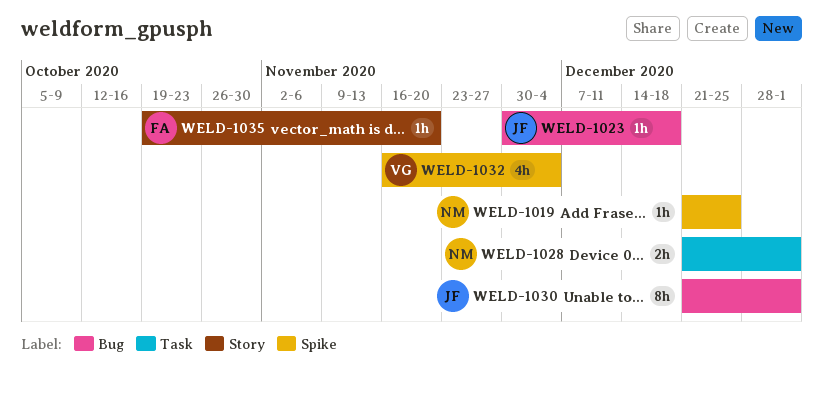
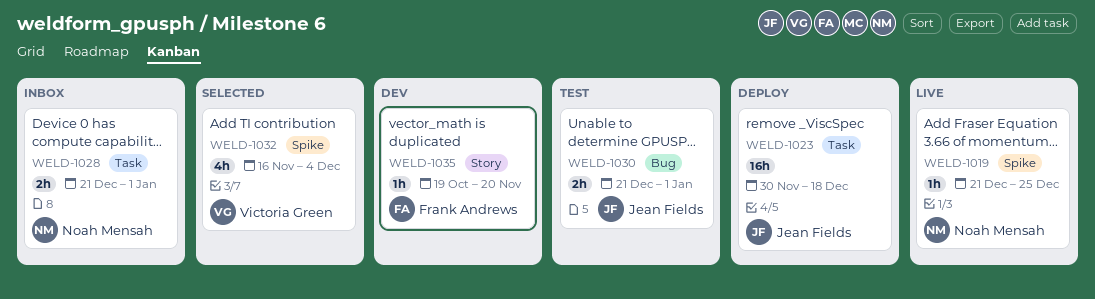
WELD-1023, label: Bug -> Task
WELD-1023, estimate: 1h -> 16h
WELD-1030, estimate: 8h -> 2h

